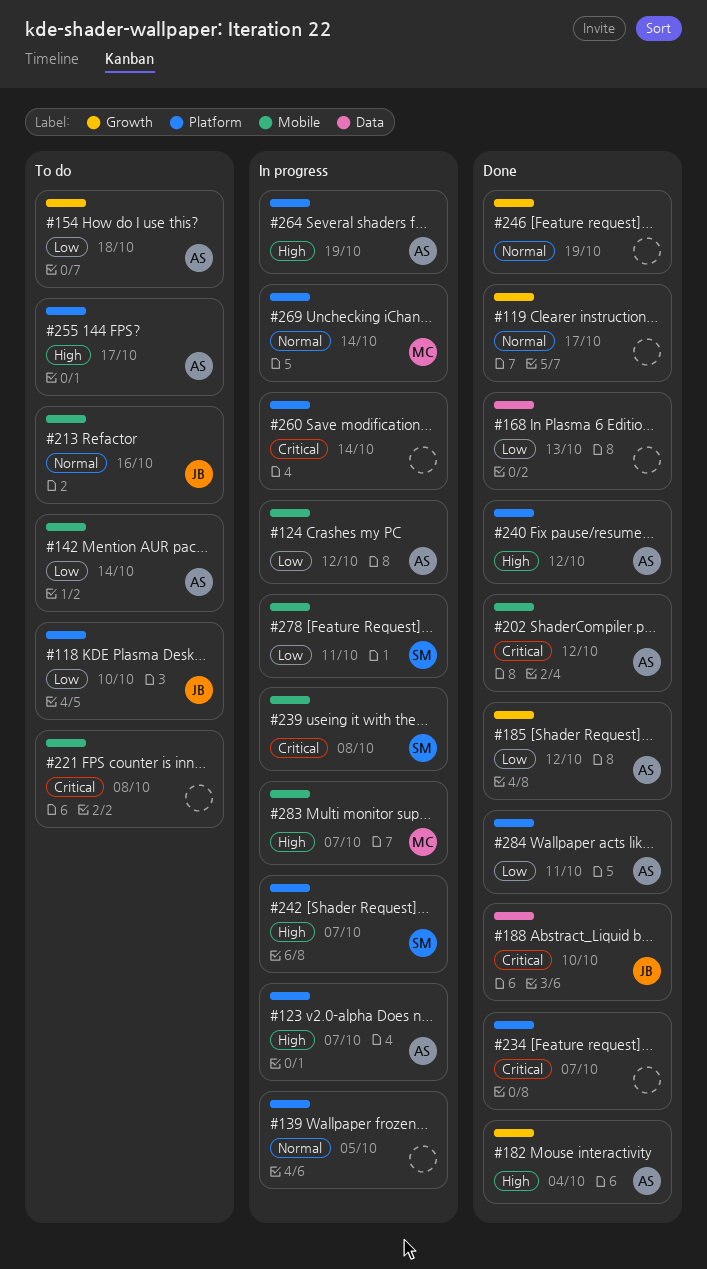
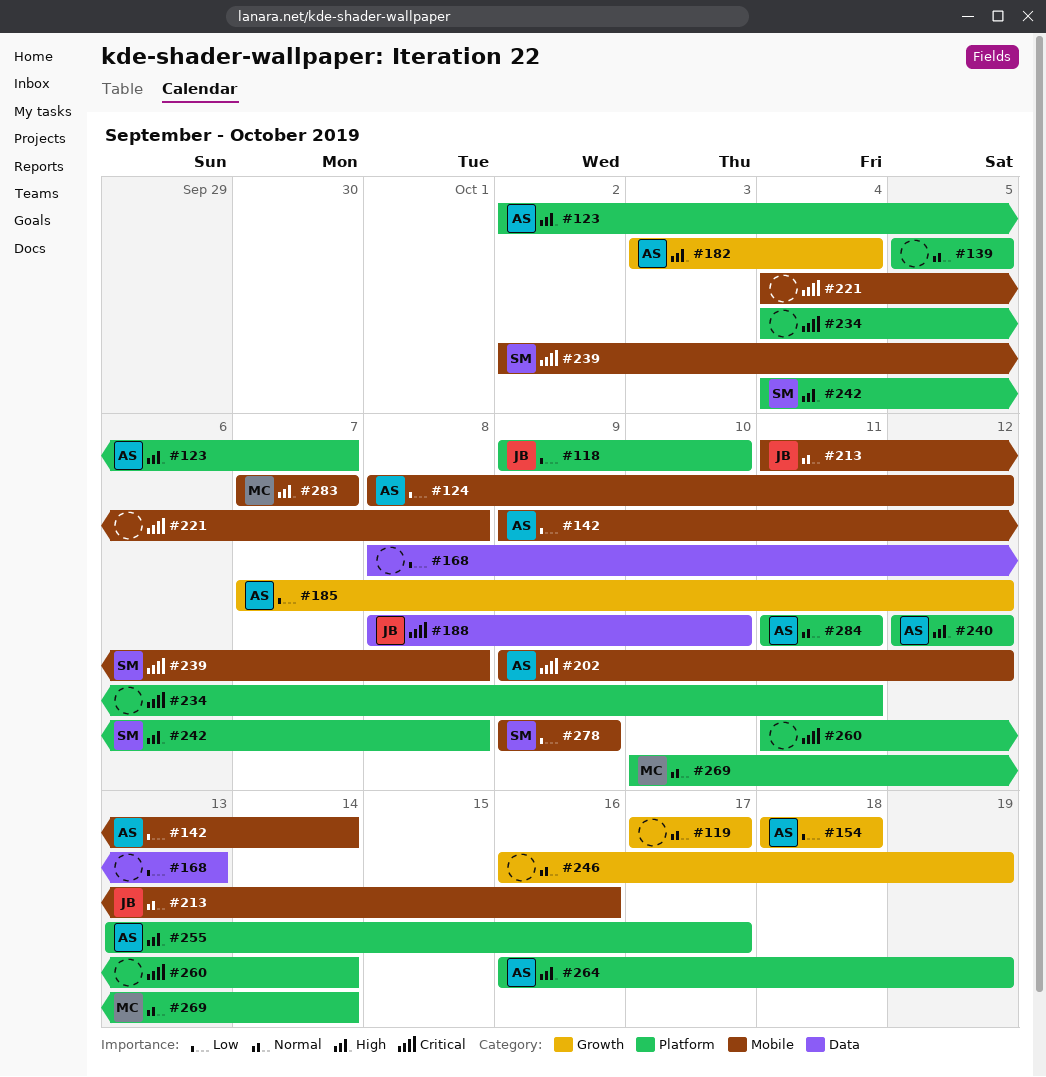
#234, due: Oct 7 -> Oct 11
#242, due: Oct 7 -> Oct 8
#278, due: Oct 11 -> Oct 9
#284, priority: Low -> Normal

